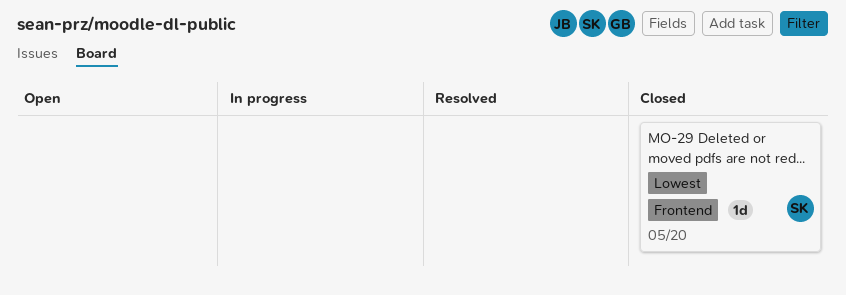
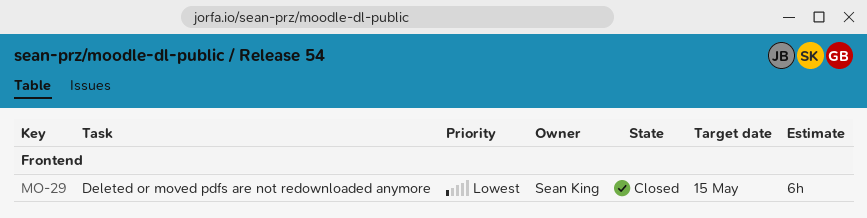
MO-29, estimate: 1d -> 6h
MO-29, due: May 20 -> May 15

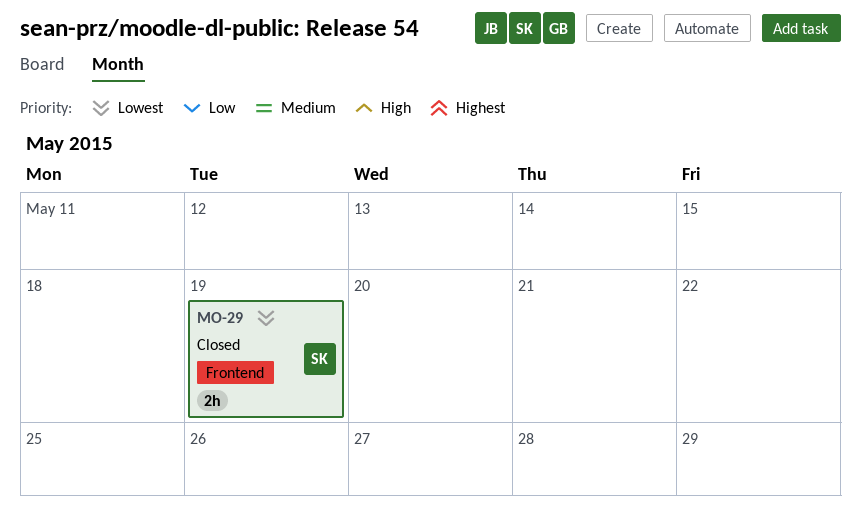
MO-29, estimate: 6h -> 2h
MO-29, due: May 15 -> May 19

